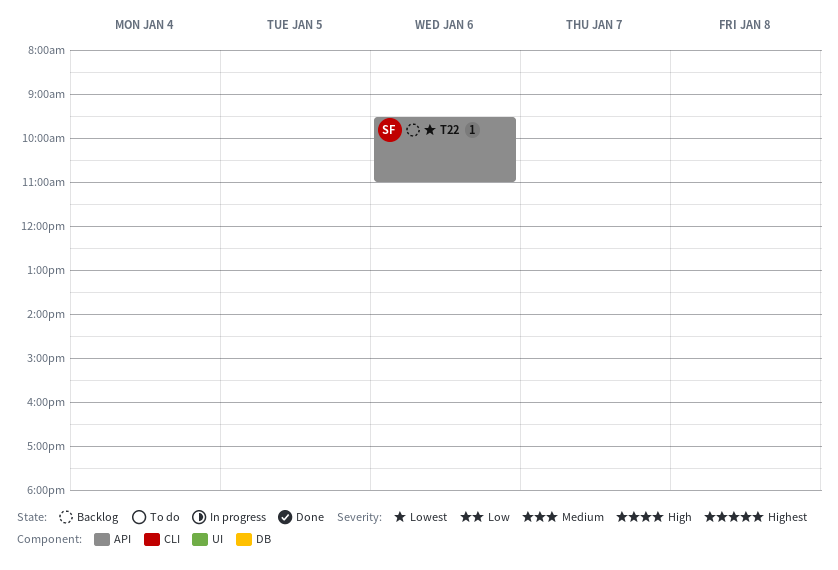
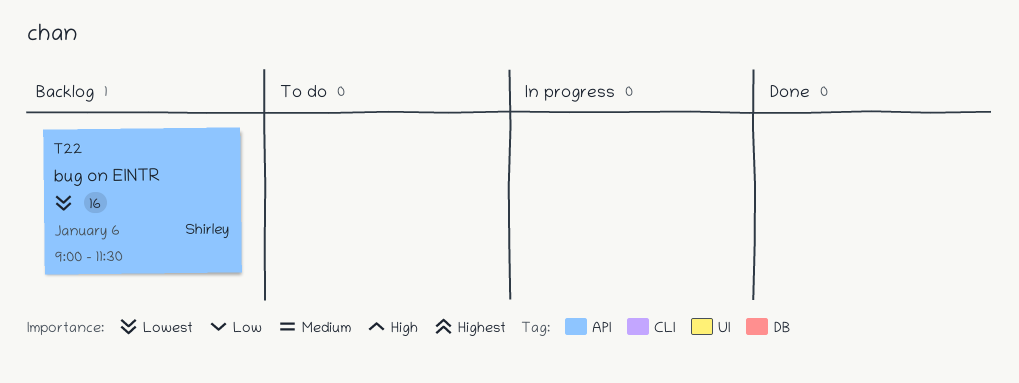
T22, estimate: 1 -> 16
T22, begins: 09:30 -> 09:00
T22, ends: 11:00 -> 11:30

